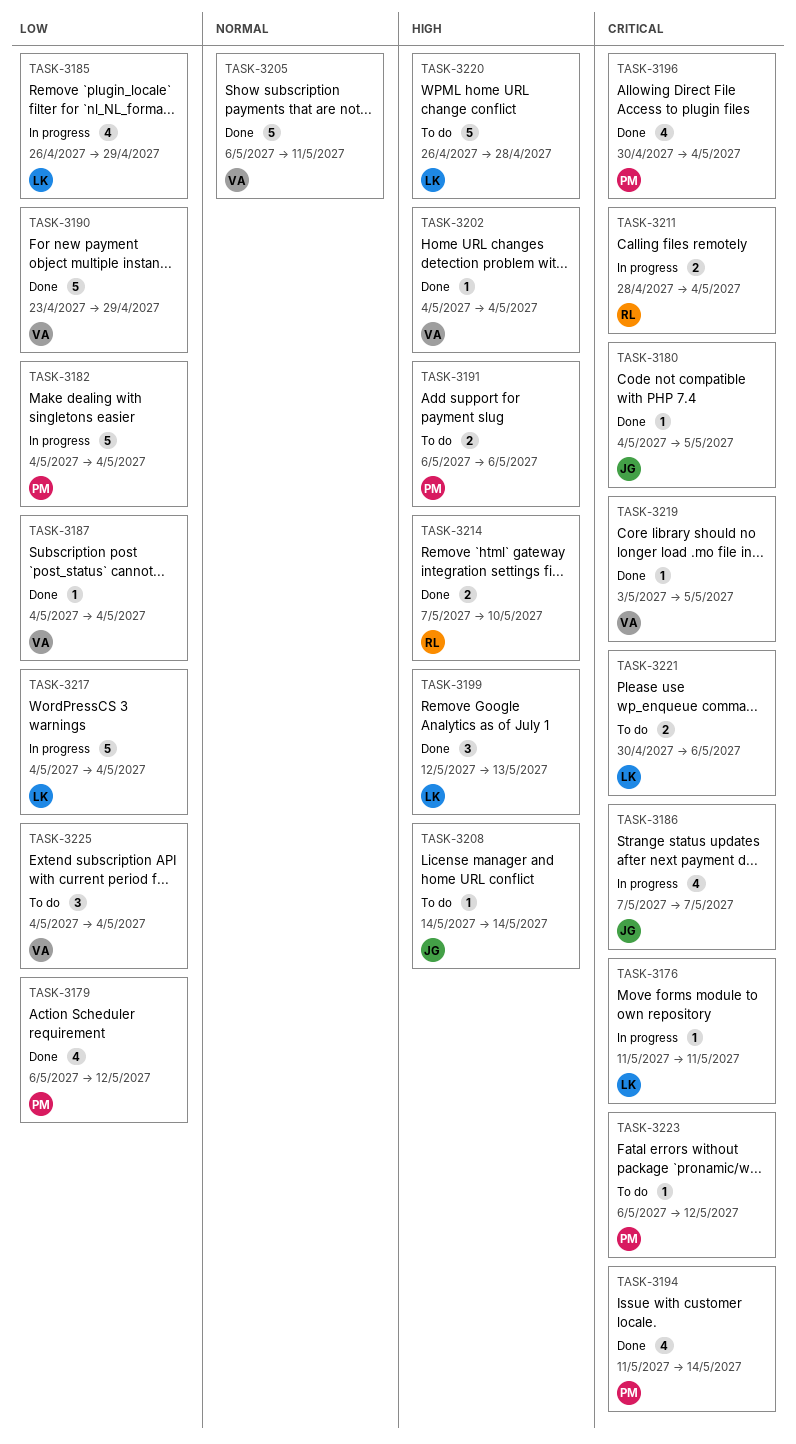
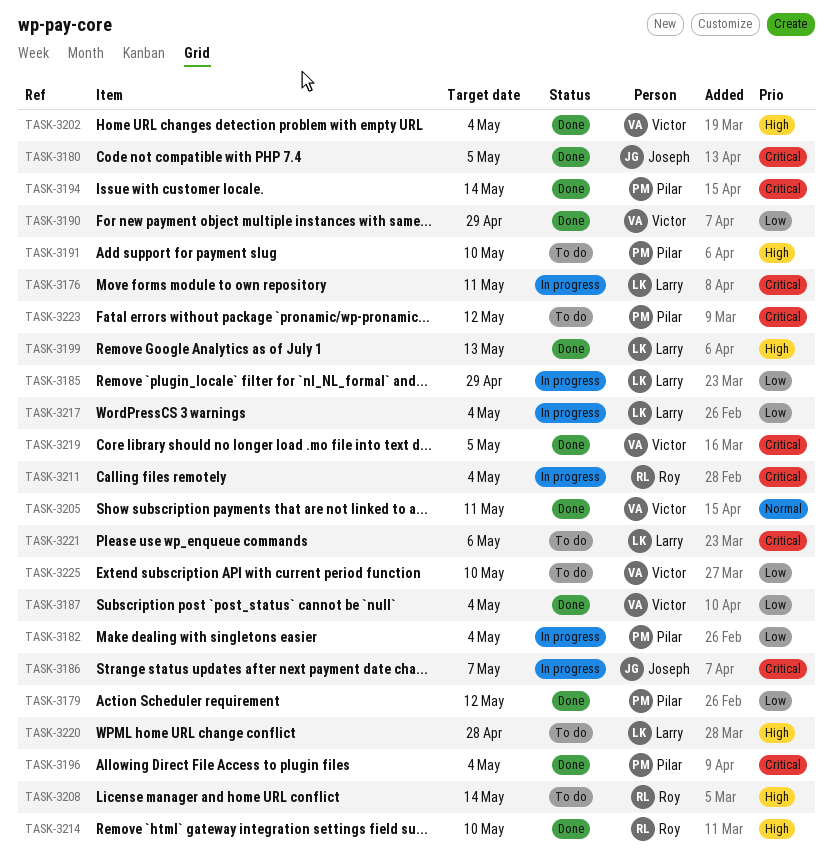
TASK-3191, due: May 6 -> May 10
TASK-3208, owner: Joseph -> Roy
TASK-3225, due: May 4 -> May 10

